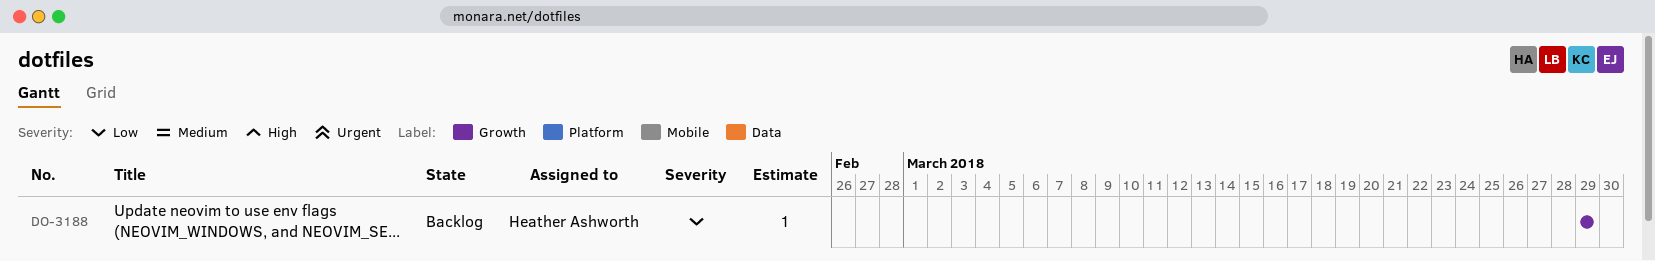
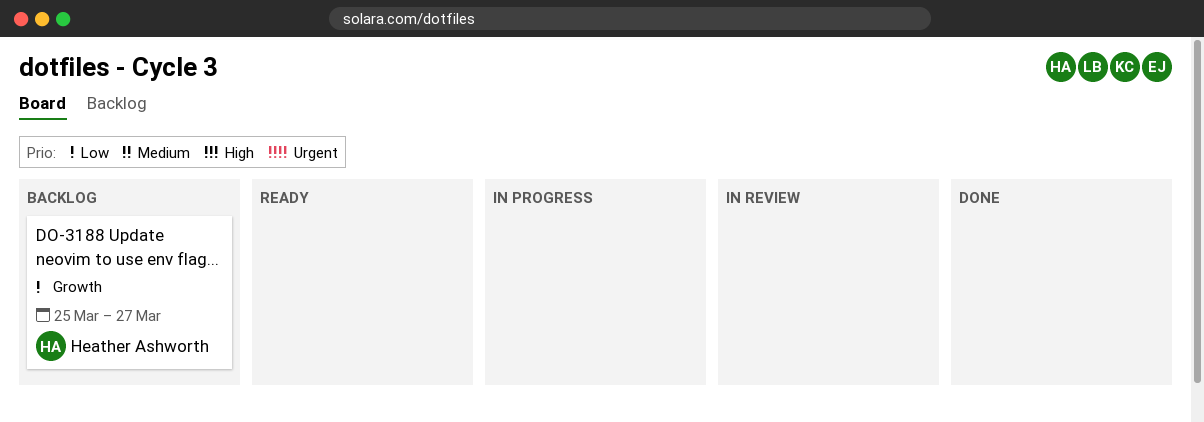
DO-3188, start: Mar 29 -> Mar 25
DO-3188, due: Mar 29 -> Mar 27

